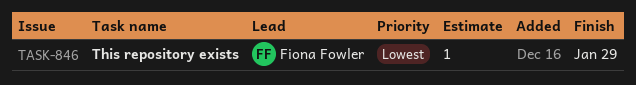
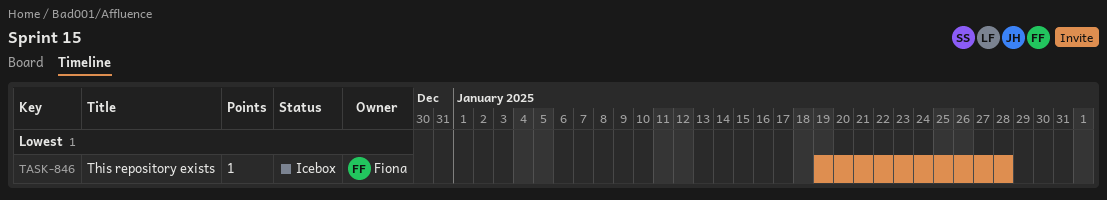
TASK-846, due: Jan 29 -> Jan 28

